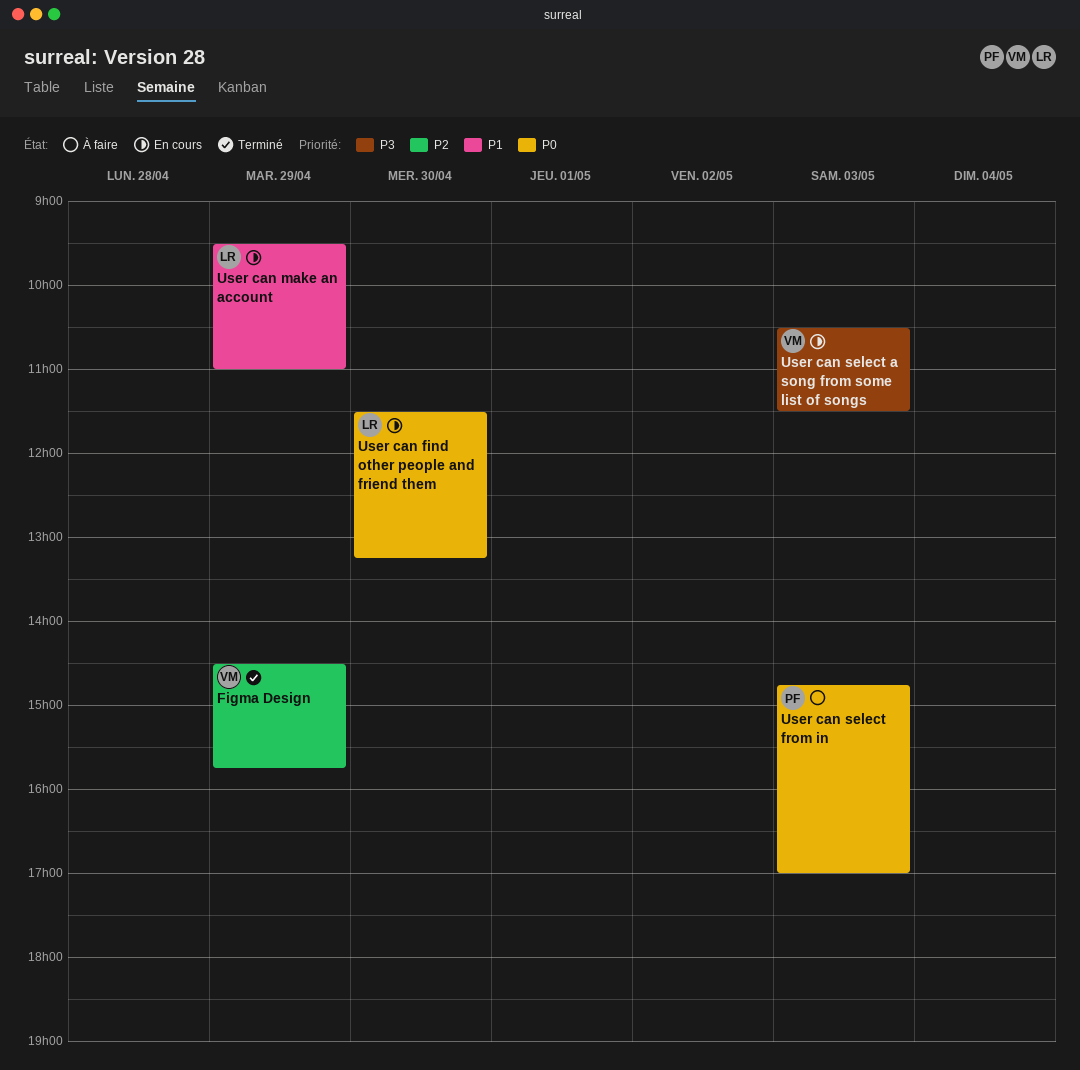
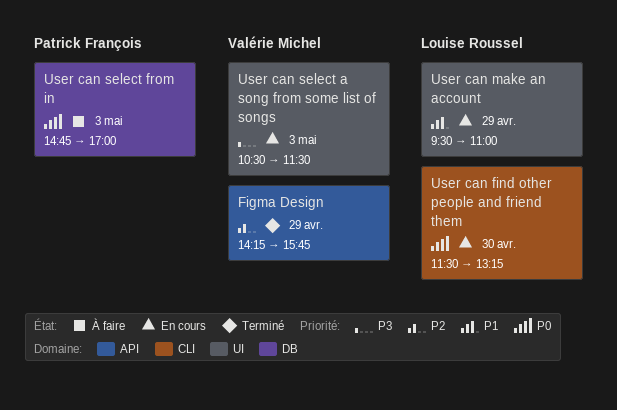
Figma Design, begins: 14:30 -> 14:15

